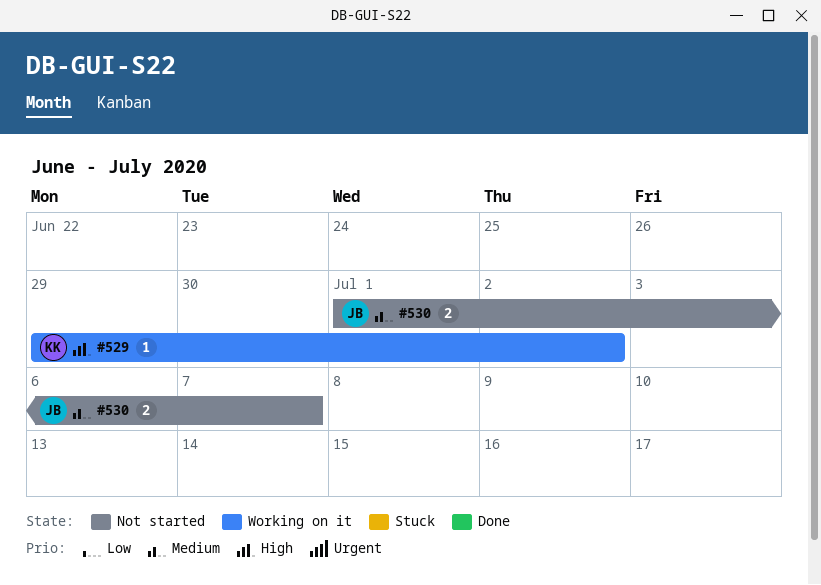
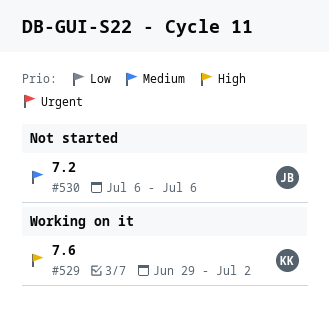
#530, start: Jul 1 -> Jul 6
#530, due: Jul 7 -> Jul 6

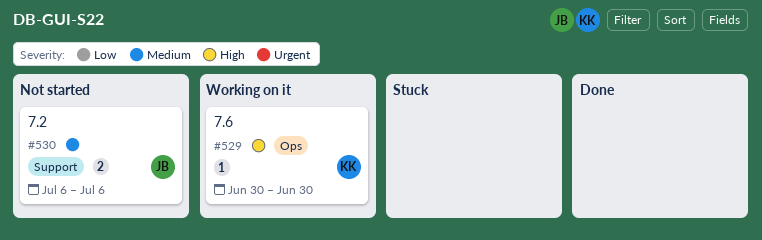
#529, start: Jun 29 -> Jun 30
#529, due: Jul 2 -> Jun 30

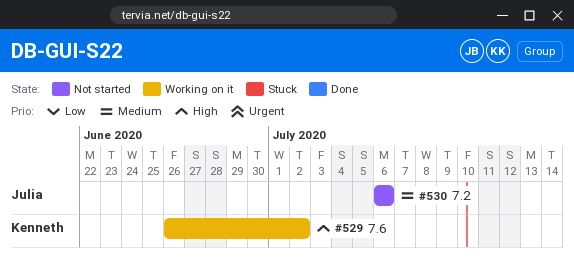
#529, start: Jun 30 -> Jun 26
#529, due: Jun 30 -> Jul 2

